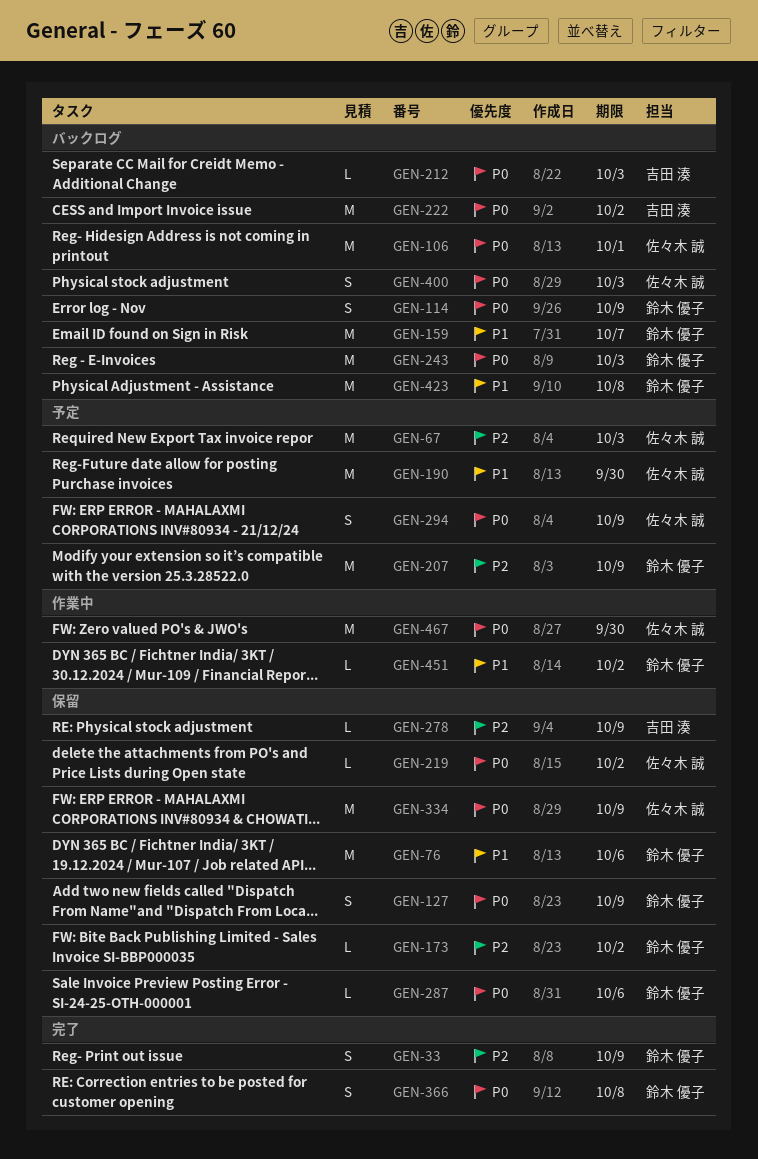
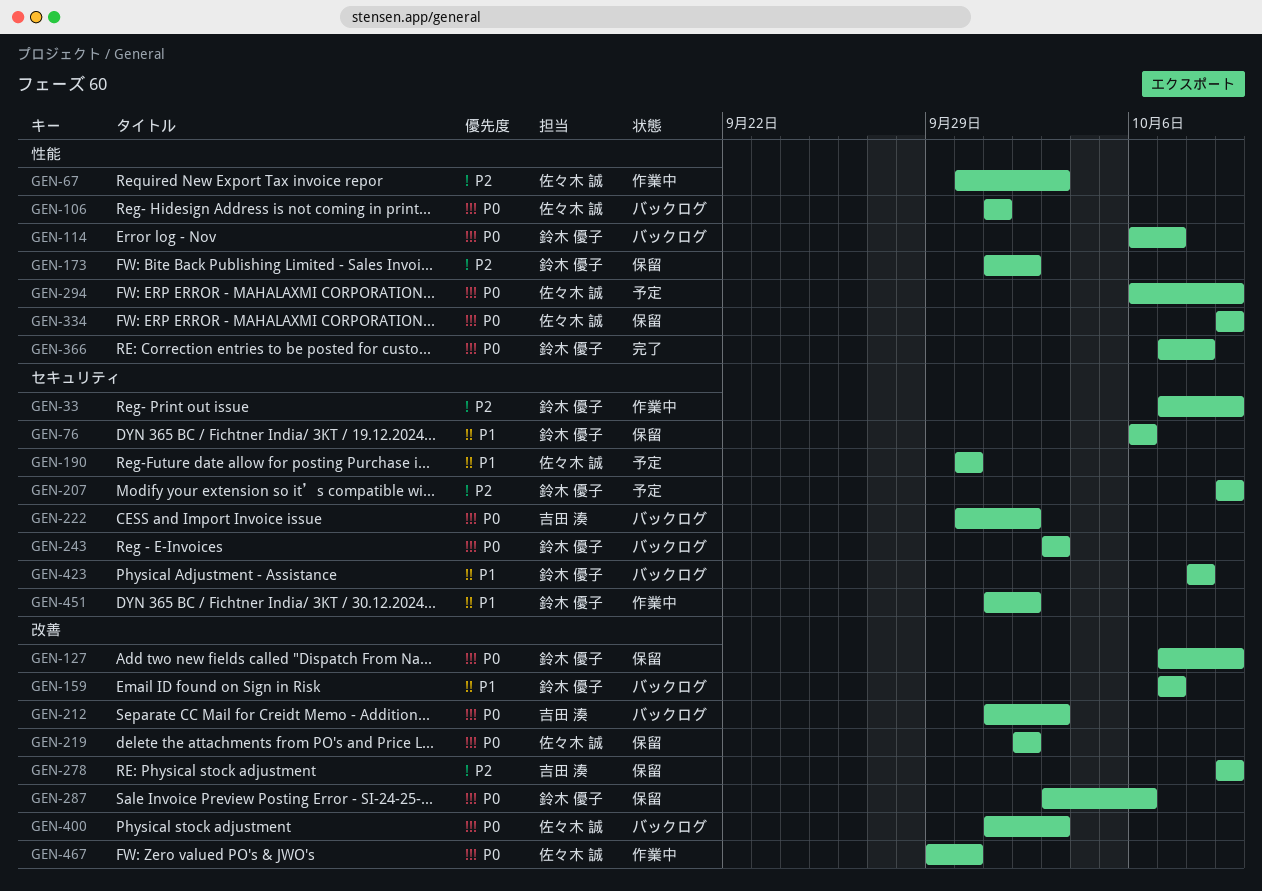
GEN-33, status: 完了 -> 作業中
GEN-67, status: 予定 -> 作業中
GEN-114, due: Oct 9 -> Oct 7

